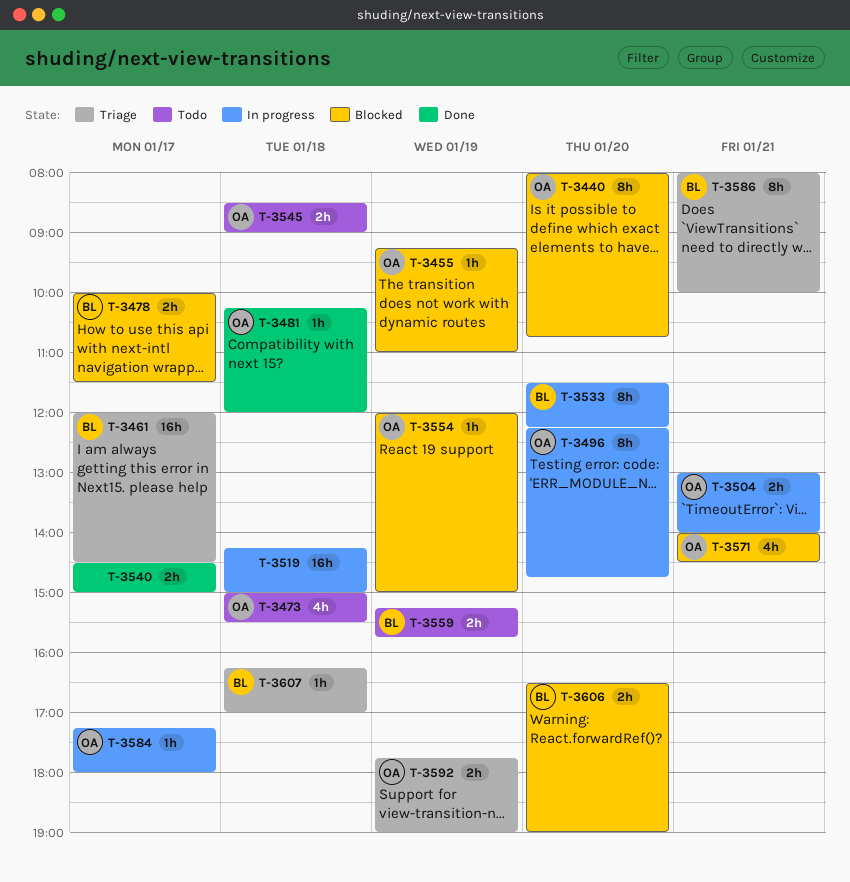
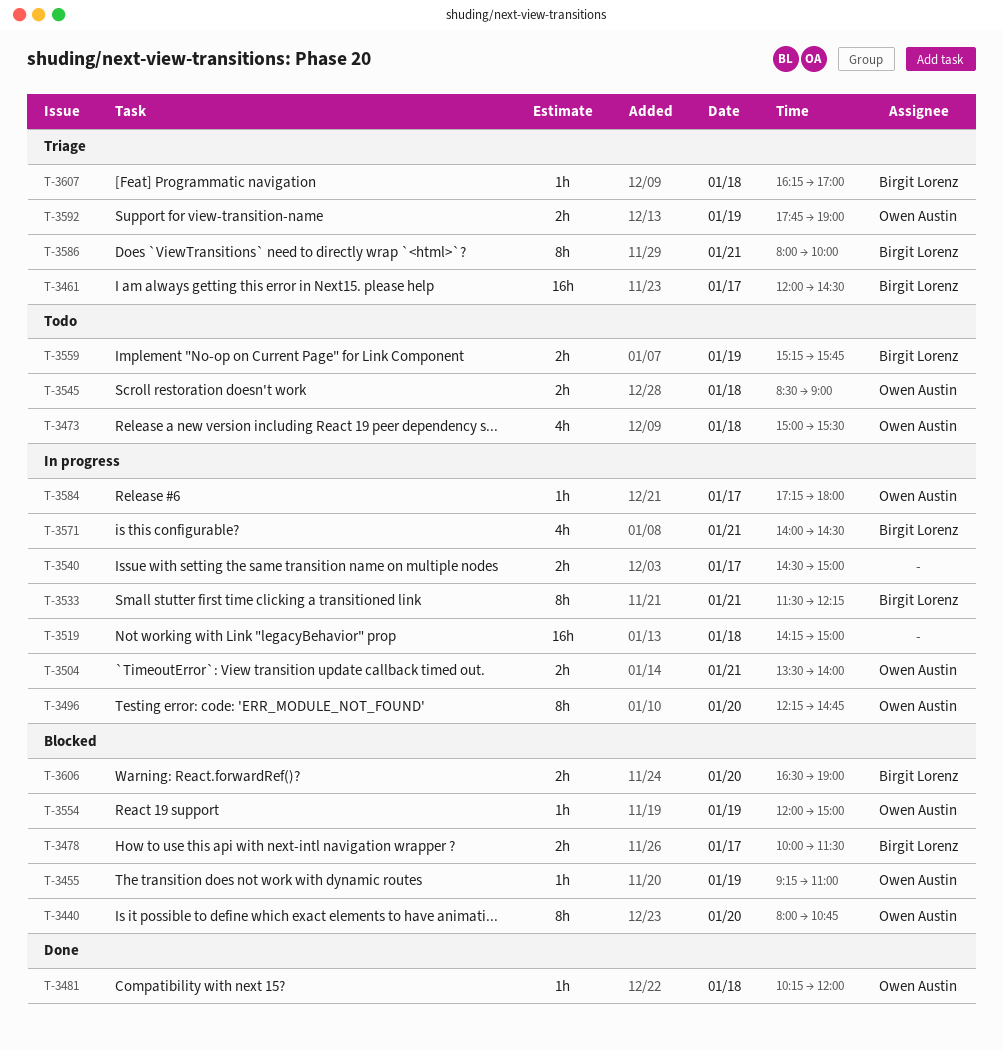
T-3504, begins: 13:00 -> 13:30
T-3533, day: Jan 20 -> Jan 21
T-3540, status: Done -> In progress
T-3571, status: Blocked -> In progress
T-3571, owner: Owen Austin -> Birgit Lorenz

